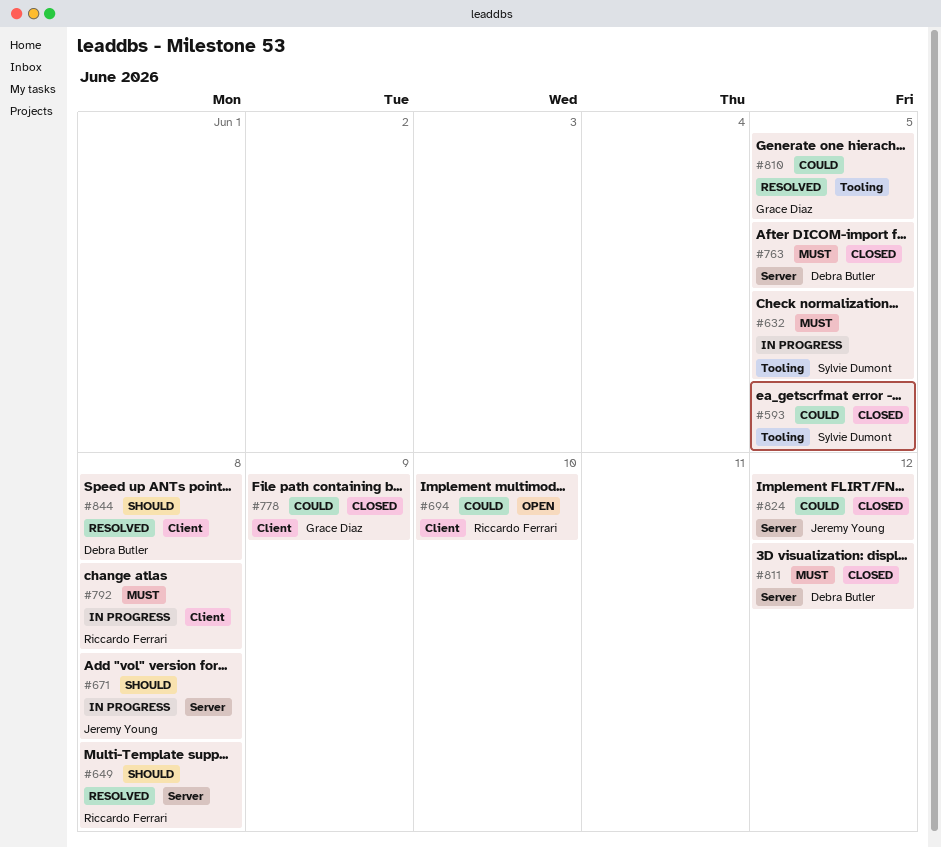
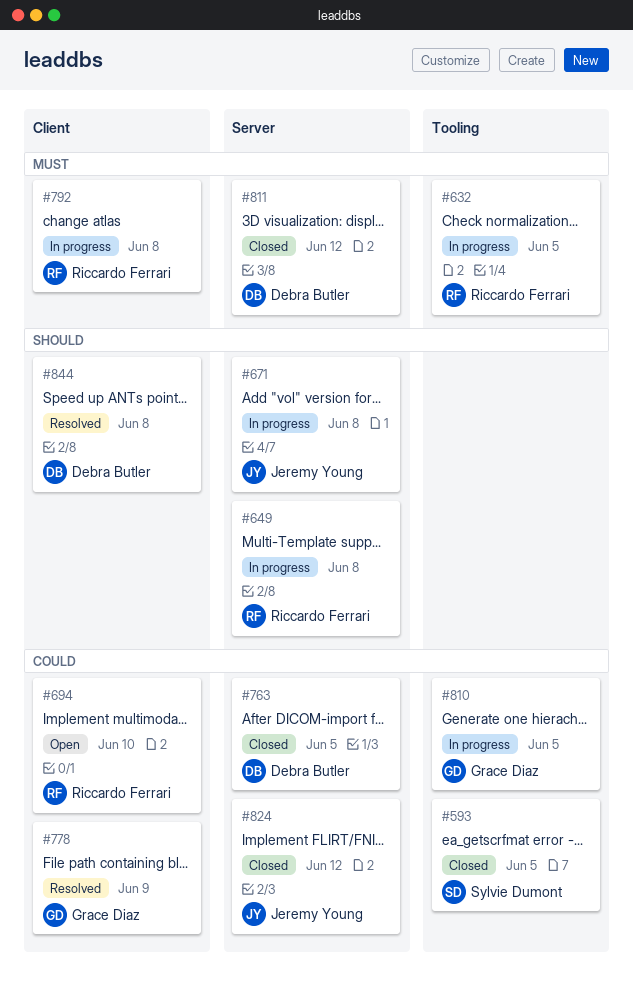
#632, owner: Sylvie Dumont -> Riccardo Ferrari
#649, status: Resolved -> In progress
#763, priority: Must -> Could
#778, status: Closed -> Resolved
#810, status: Resolved -> In progress

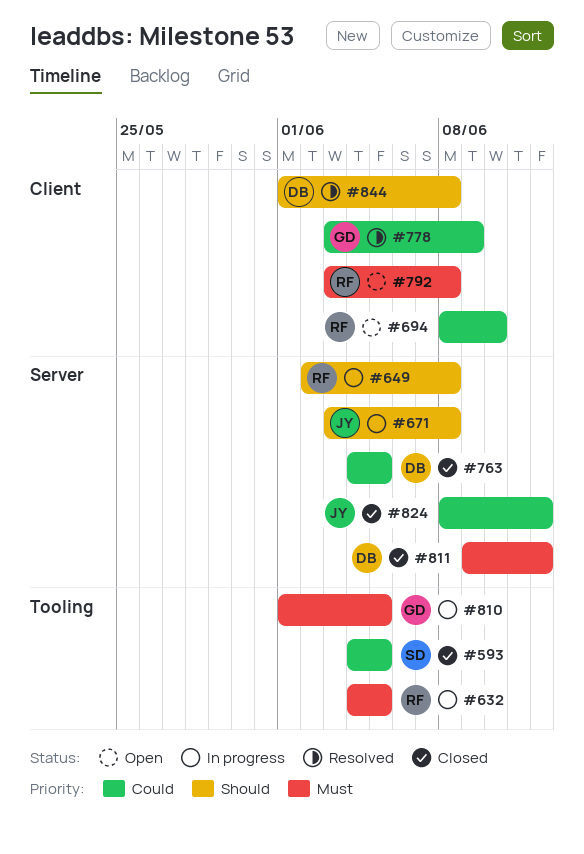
#792, status: In progress -> Open
#810, priority: Could -> Must

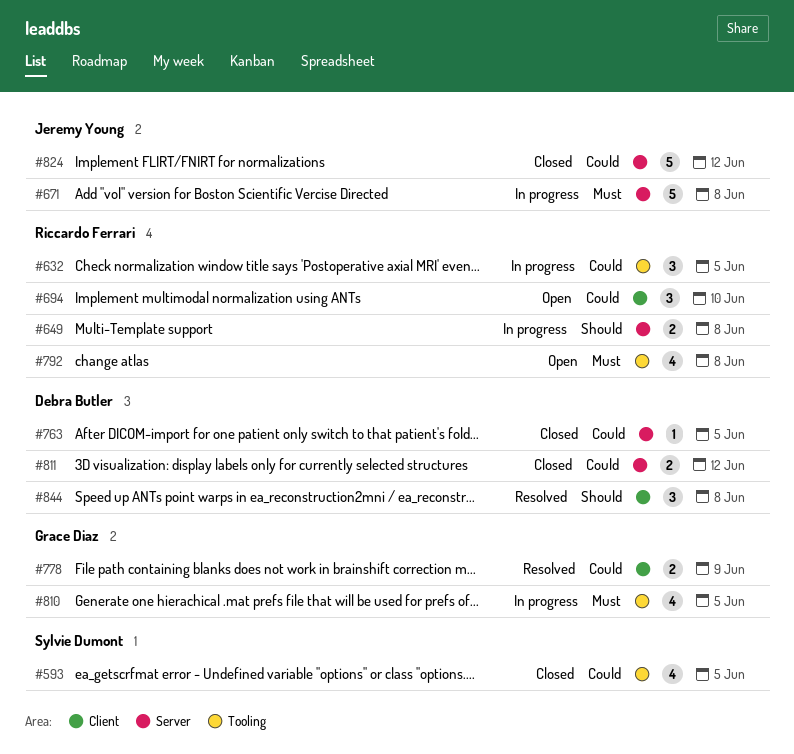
#632, priority: Must -> Could
#671, priority: Should -> Must
#792, label: Client -> Tooling
#811, priority: Must -> Could

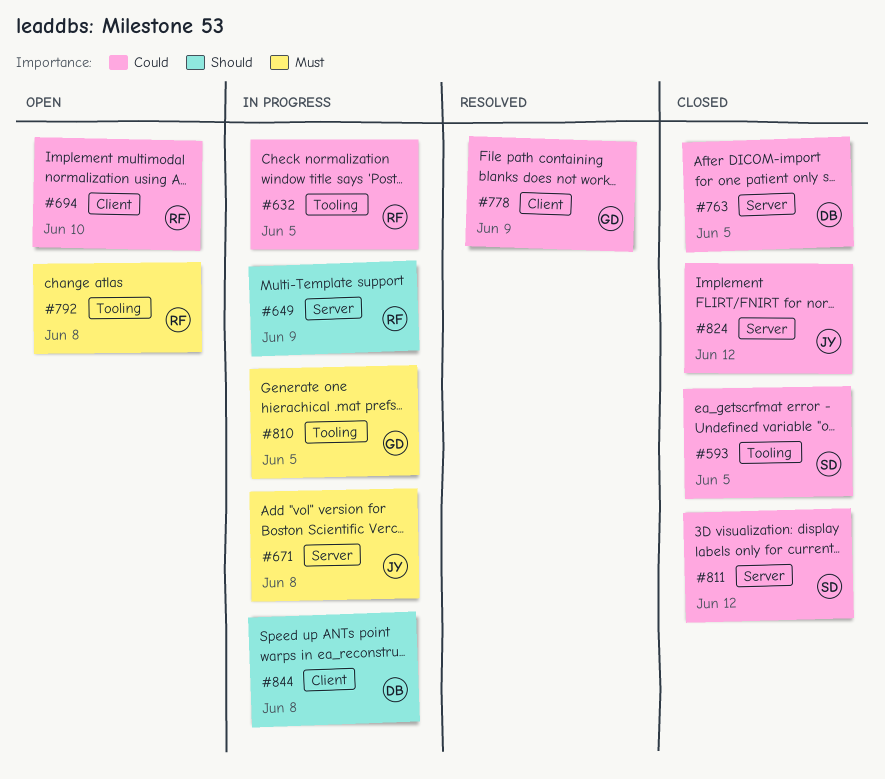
#649, due: Jun 8 -> Jun 9
#811, owner: Debra Butler -> Sylvie Dumont
#844, status: Resolved -> In progress

